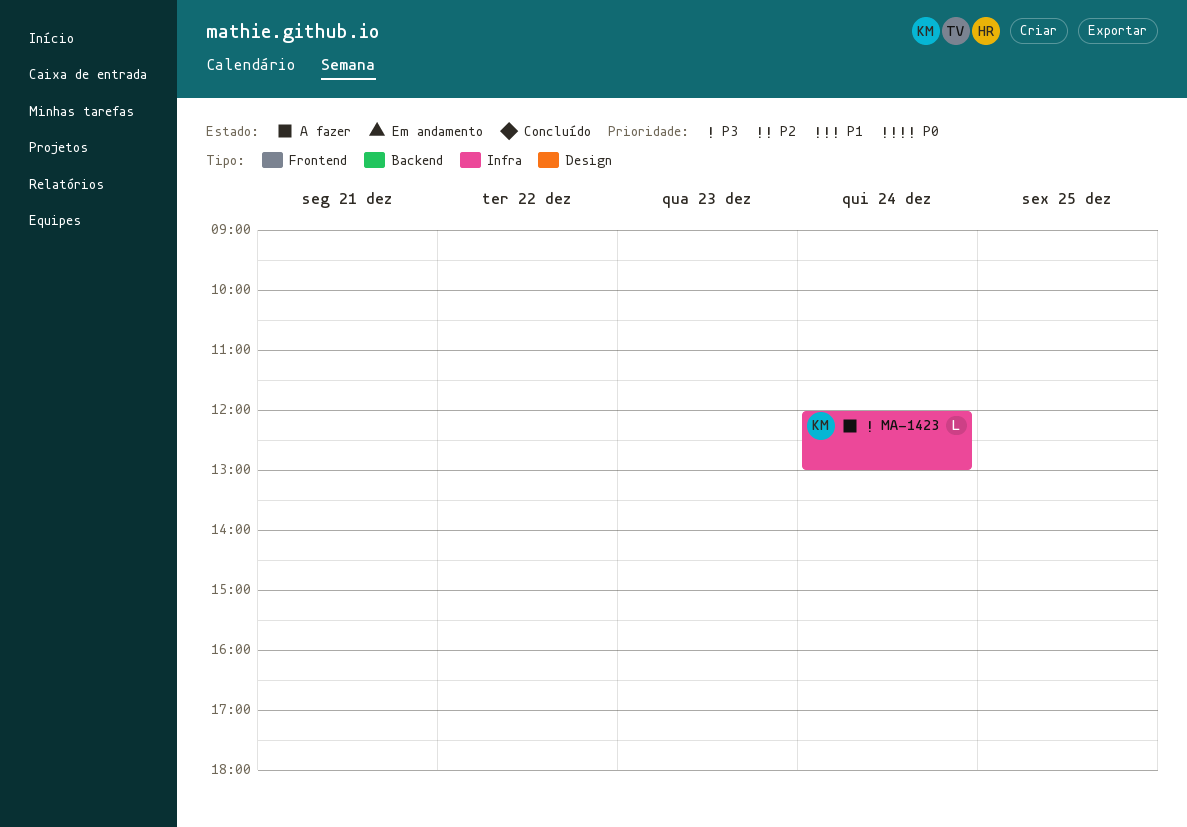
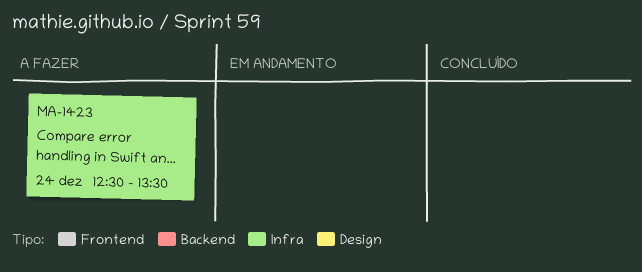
MA-1423, begins: 12:00 -> 12:30
MA-1423, ends: 13:00 -> 13:30

